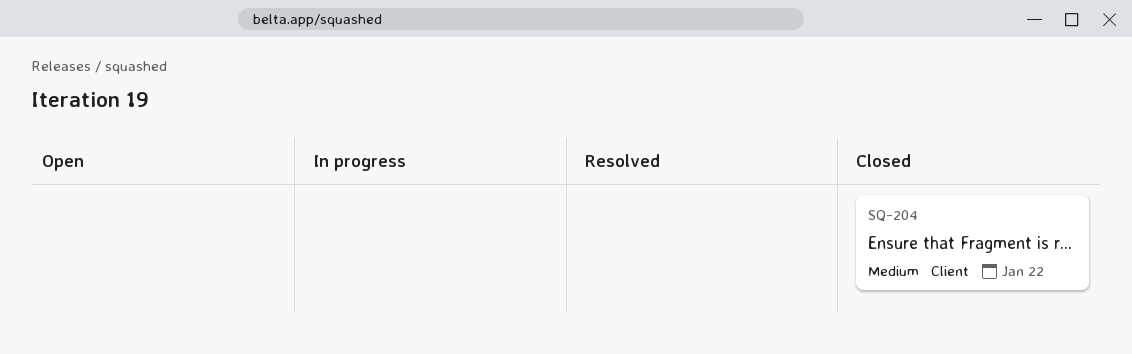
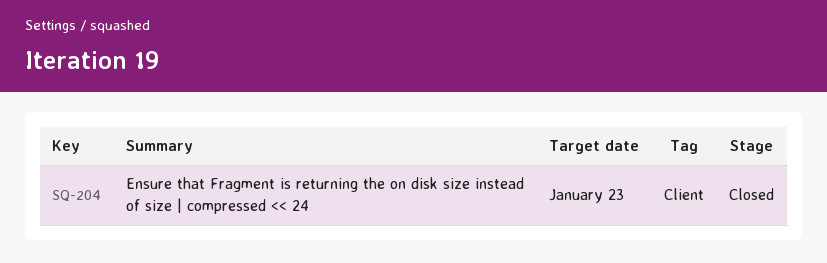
SQ-204, due: Jan 22 -> Jan 23

